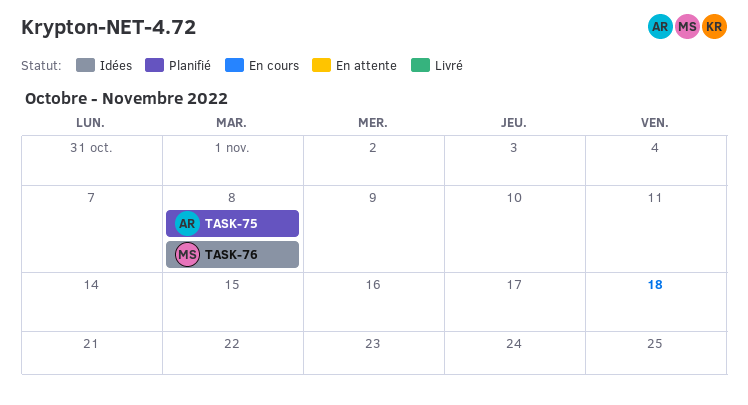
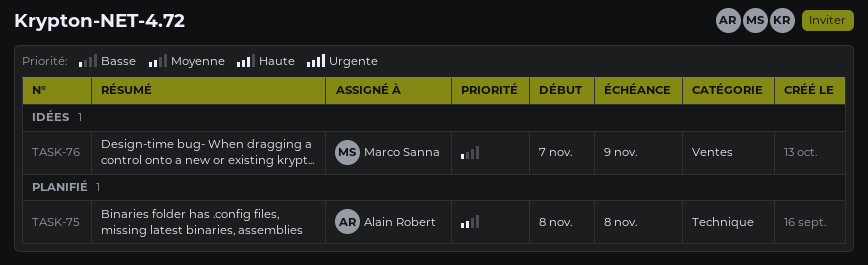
TASK-76, start: Nov 8 -> Nov 7
TASK-76, due: Nov 8 -> Nov 9

